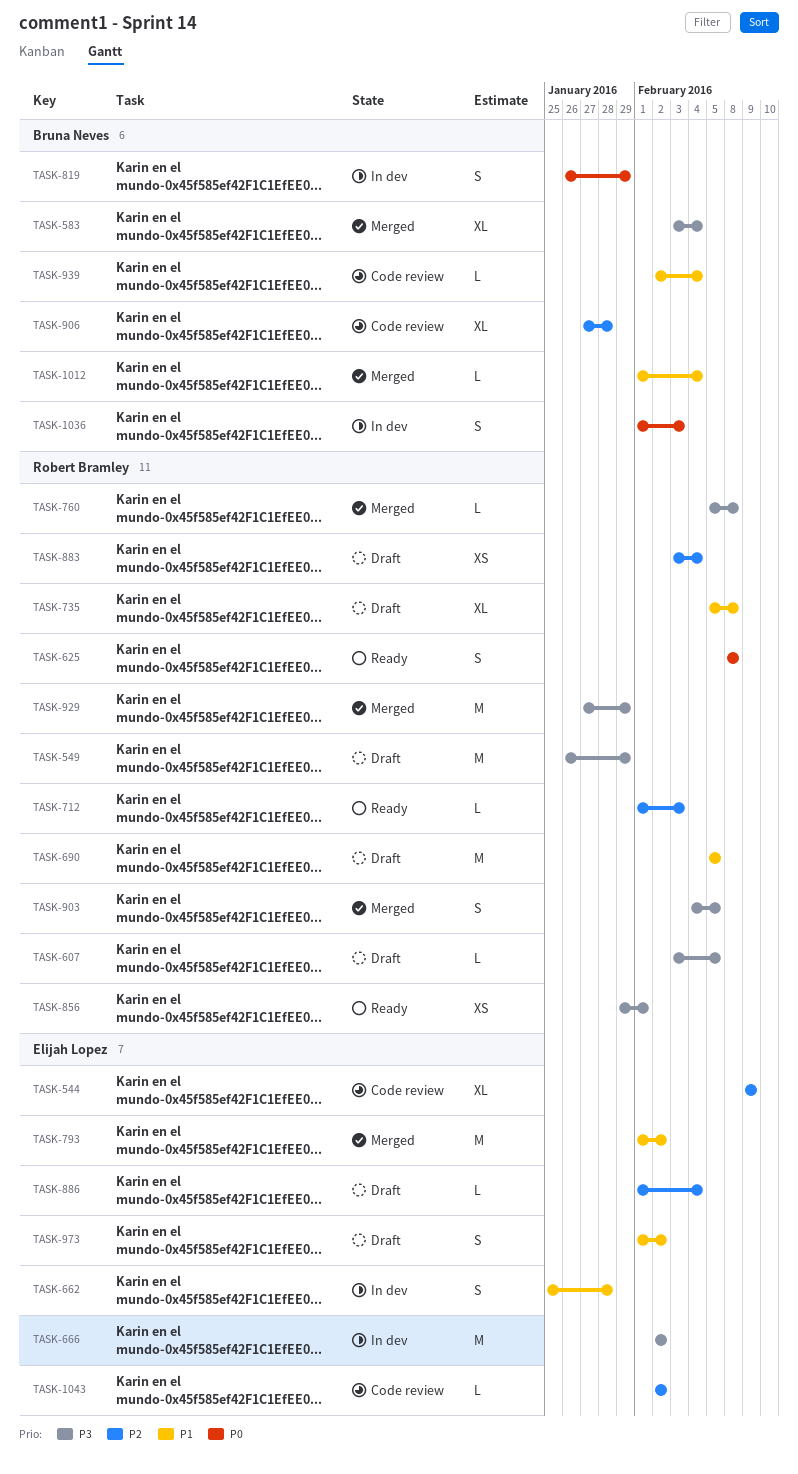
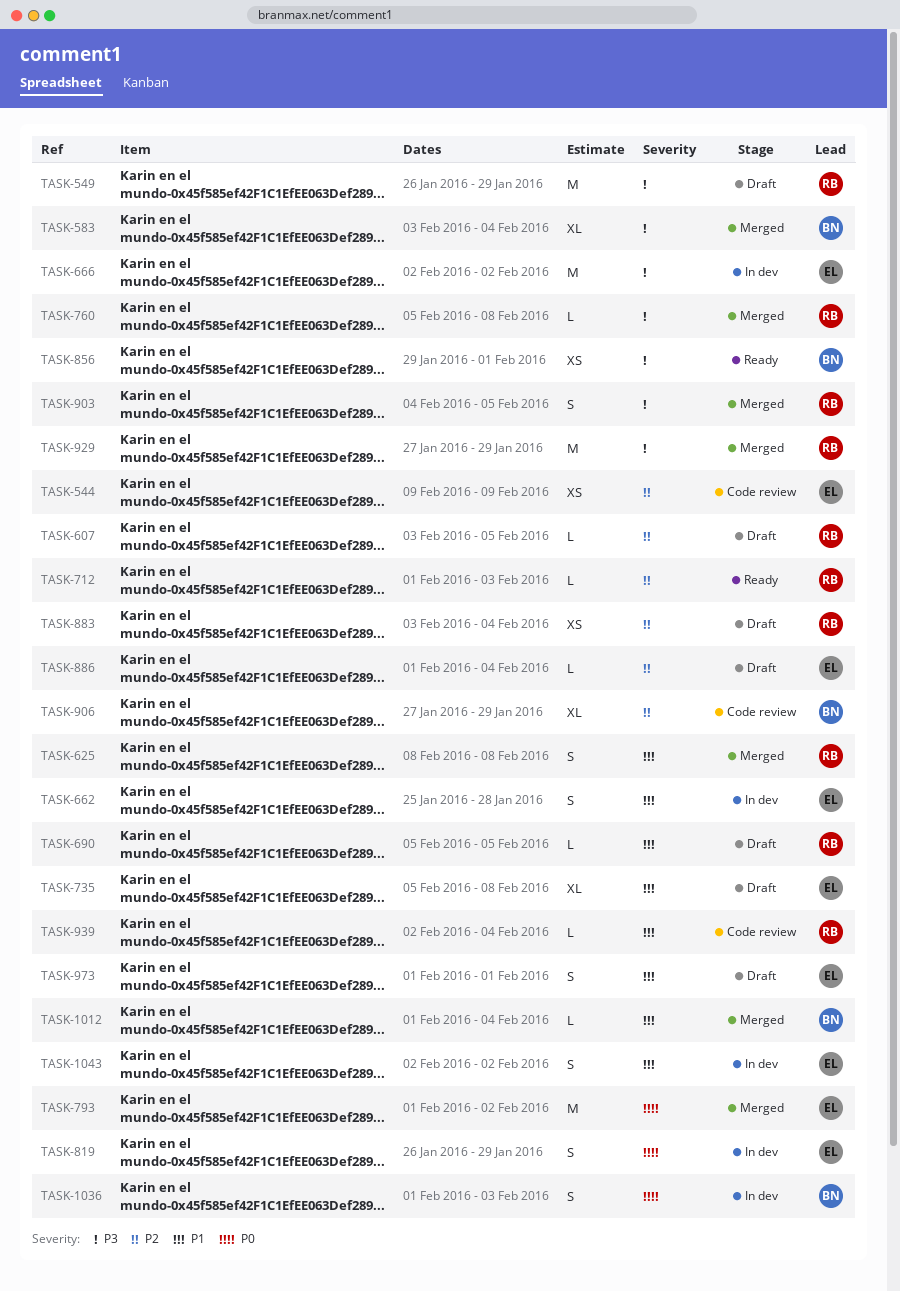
TASK-544, estimate: XL -> XS
TASK-607, priority: P3 -> P2
TASK-625, status: Ready -> Merged
TASK-625, priority: P0 -> P1
TASK-690, estimate: M -> L
TASK-735, owner: Robert Bramley -> Elijah Lopez
TASK-793, priority: P1 -> P0
TASK-819, owner: Bruna Neves -> Elijah Lopez
TASK-856, owner: Robert Bramley -> Bruna Neves
TASK-906, due: Jan 28 -> Jan 29
TASK-939, owner: Bruna Neves -> Robert Bramley
TASK-973, due: Feb 2 -> Feb 1
TASK-1043, status: Code review -> In dev
TASK-1043, priority: P2 -> P1
TASK-1043, estimate: L -> S

